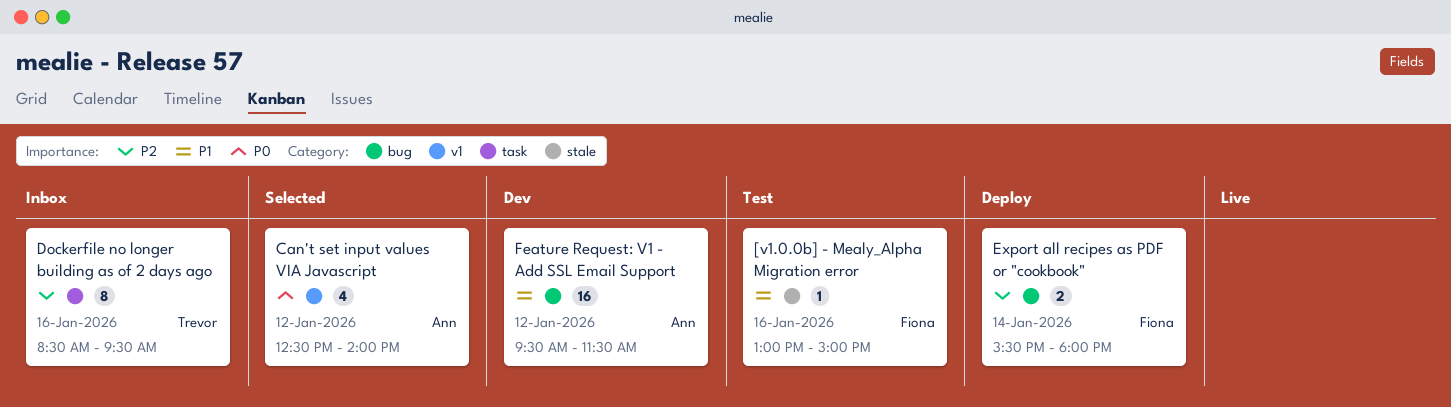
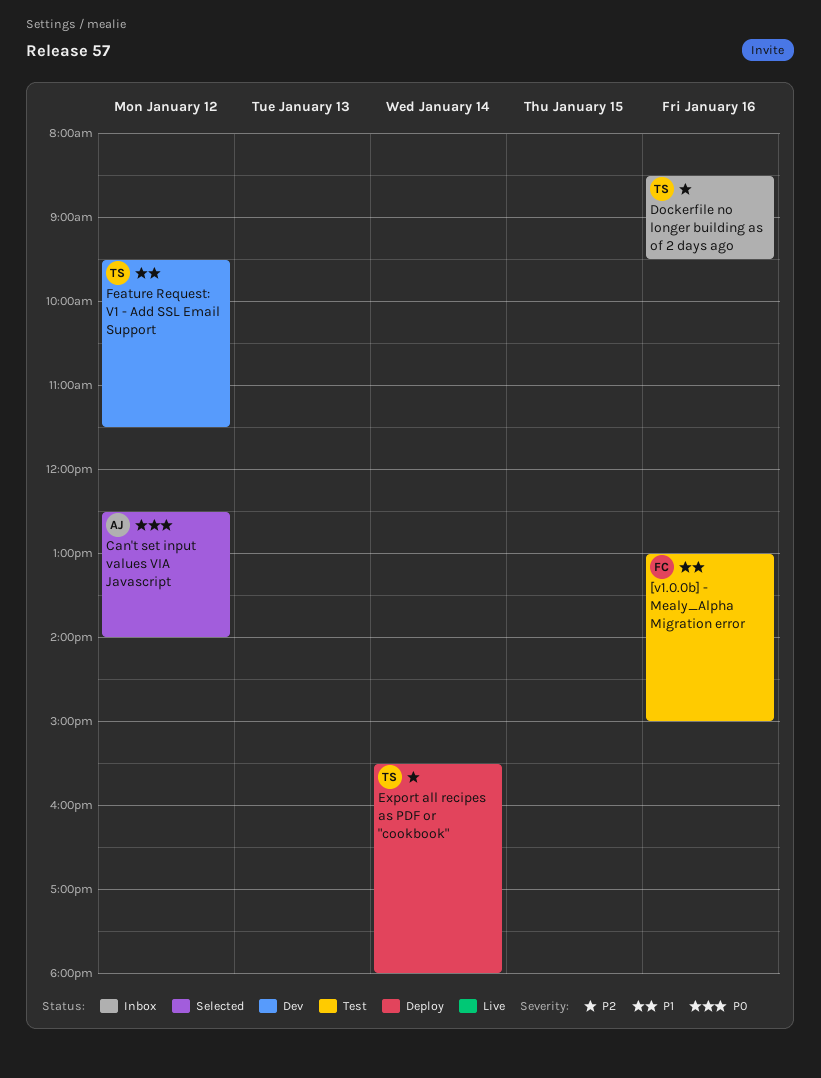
Export all recipes as PDF or "cookbook", owner: Fiona -> Trevor
Feature Request: V1 - Add SSL Email Support, owner: Ann -> Trevor

